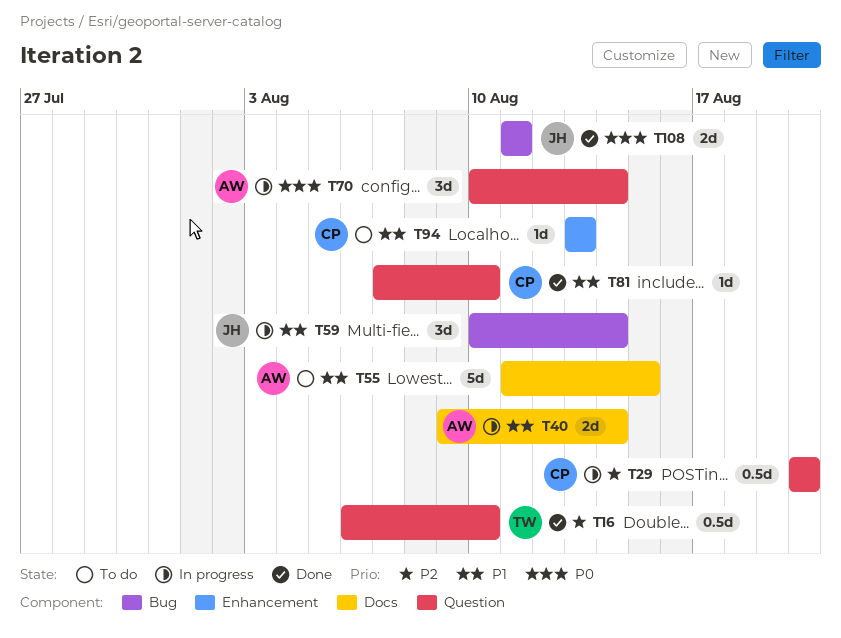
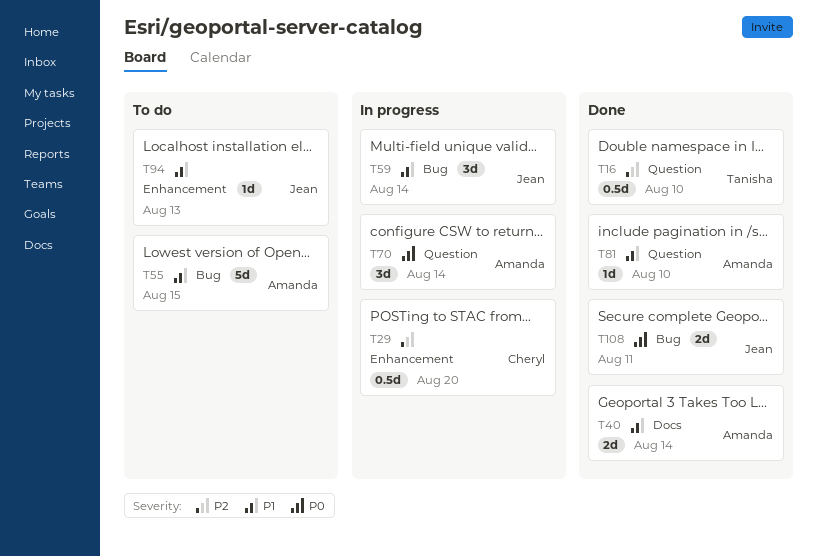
T29, label: Question -> Enhancement
T40, status: In progress -> Done
T55, label: Docs -> Bug
T81, owner: Cheryl -> Amanda
T94, owner: Cheryl -> Jean

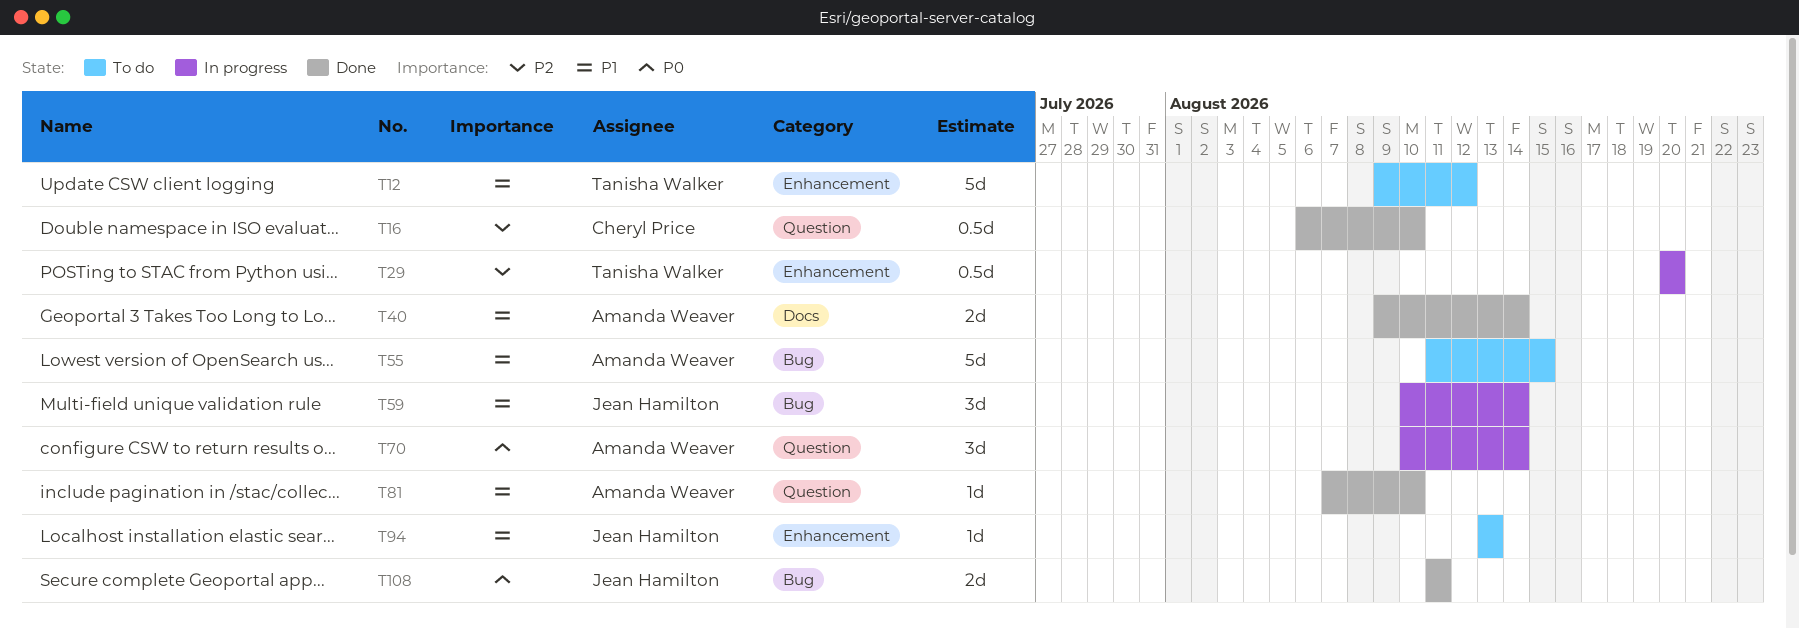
T12: none -> present
T16, owner: Tanisha Walker -> Cheryl Price
T29, owner: Cheryl Price -> Tanisha Walker

